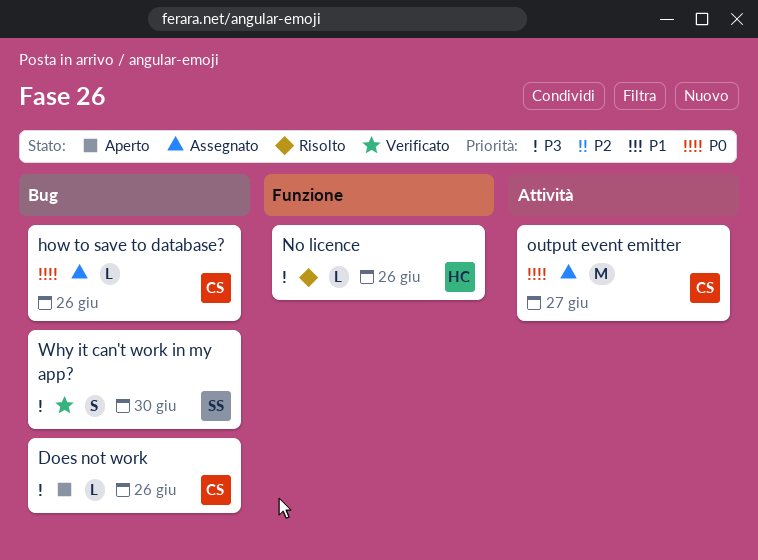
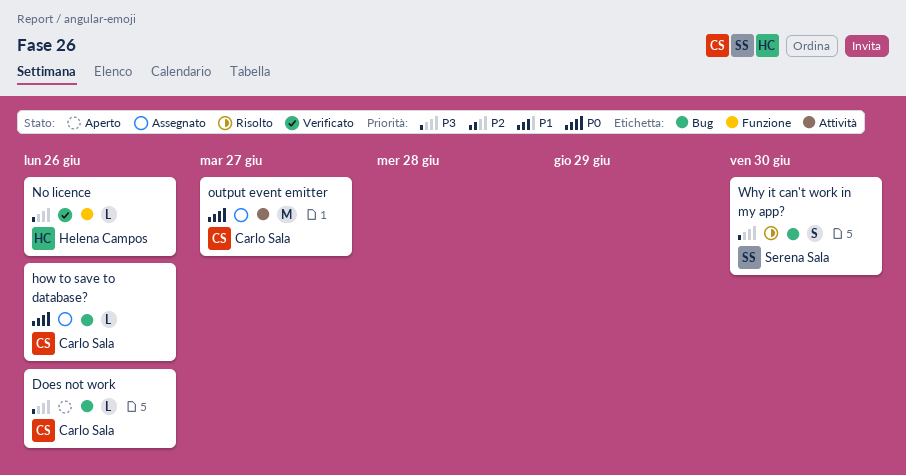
No licence, status: Risolto -> Verificato
Why it can't work in my app?, status: Verificato -> Risolto

